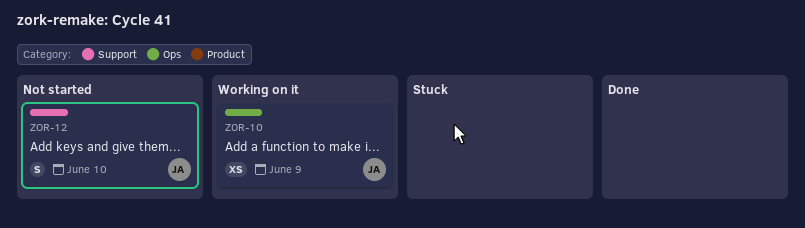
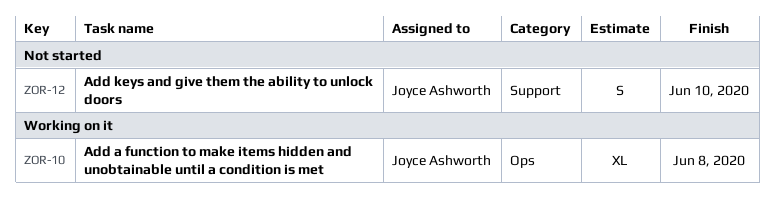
ZOR-10, estimate: XS -> XL
ZOR-10, due: Jun 9 -> Jun 8

